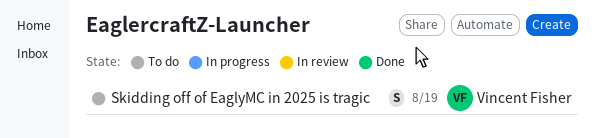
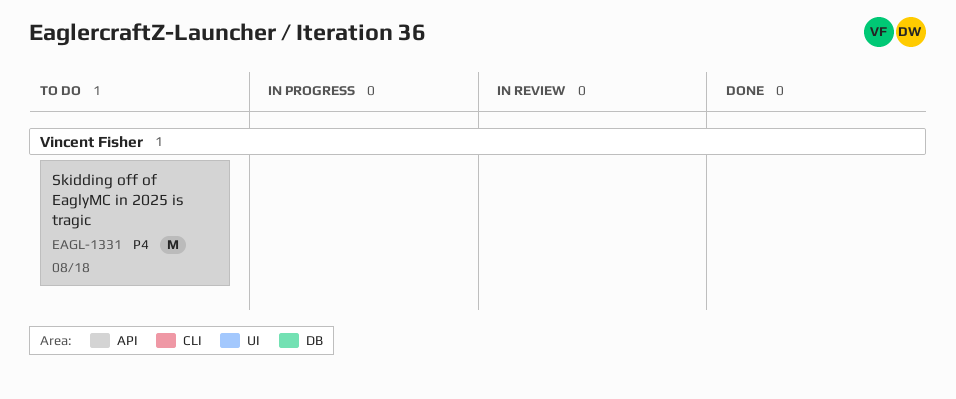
Skidding off of EaglyMC in 2025 is tragic, estimate: S -> M
Skidding off of EaglyMC in 2025 is tragic, due: Aug 19 -> Aug 18

